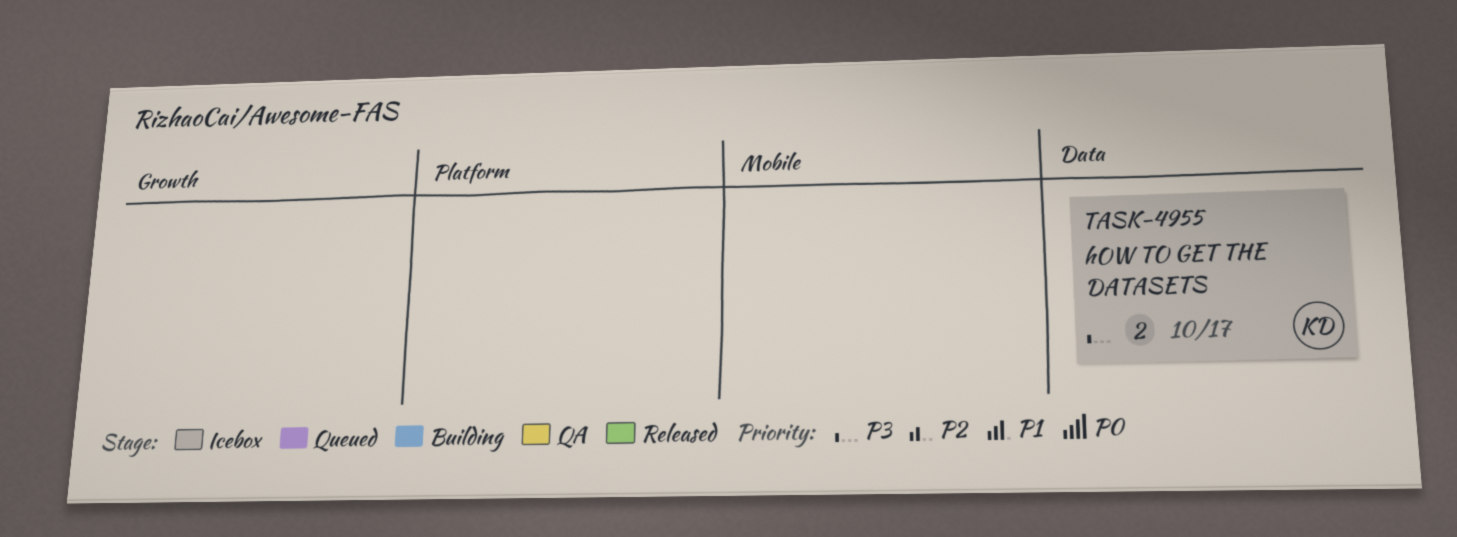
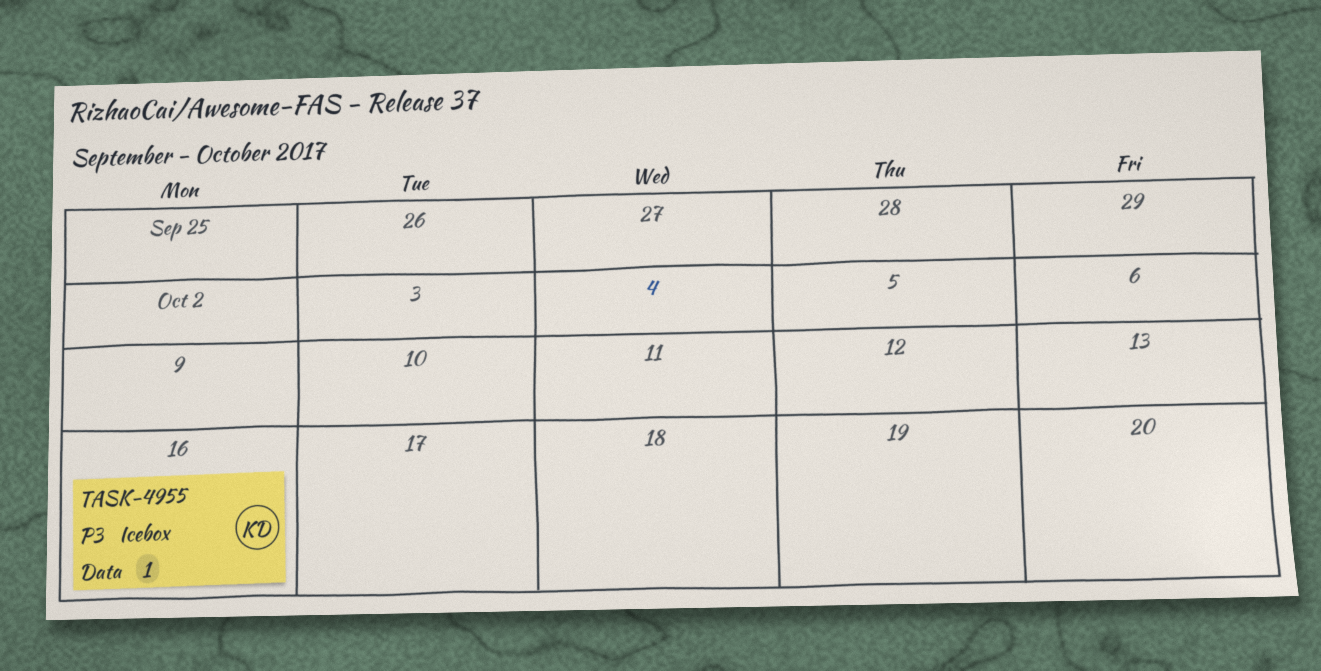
TASK-4955, estimate: 2 -> 1
TASK-4955, due: Oct 17 -> Oct 16

